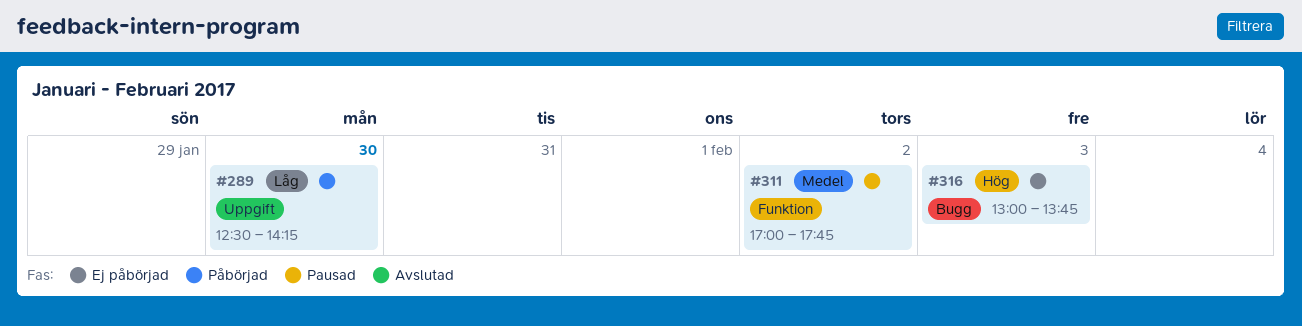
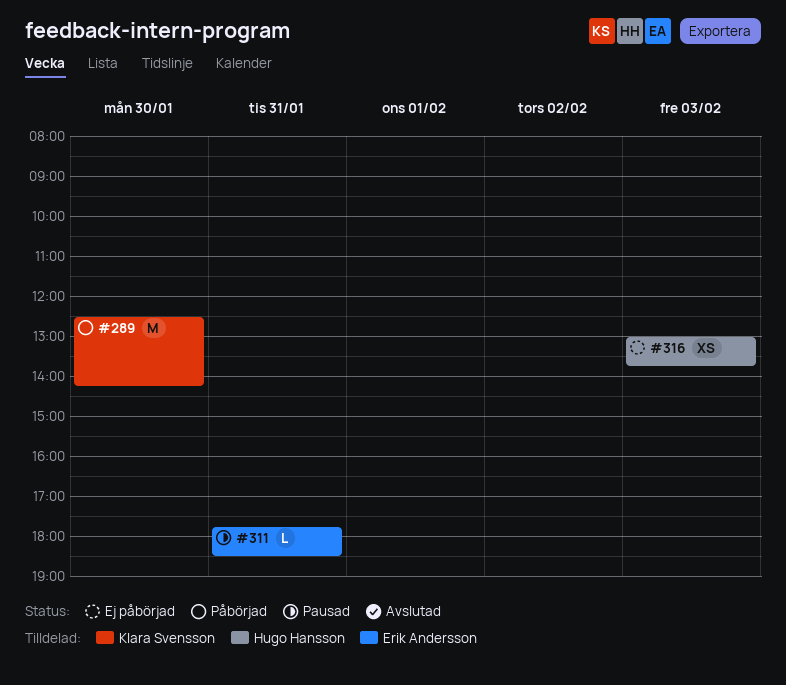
#311, day: Feb 2 -> Jan 31
#311, begins: 17:00 -> 17:45
#311, ends: 17:45 -> 18:30

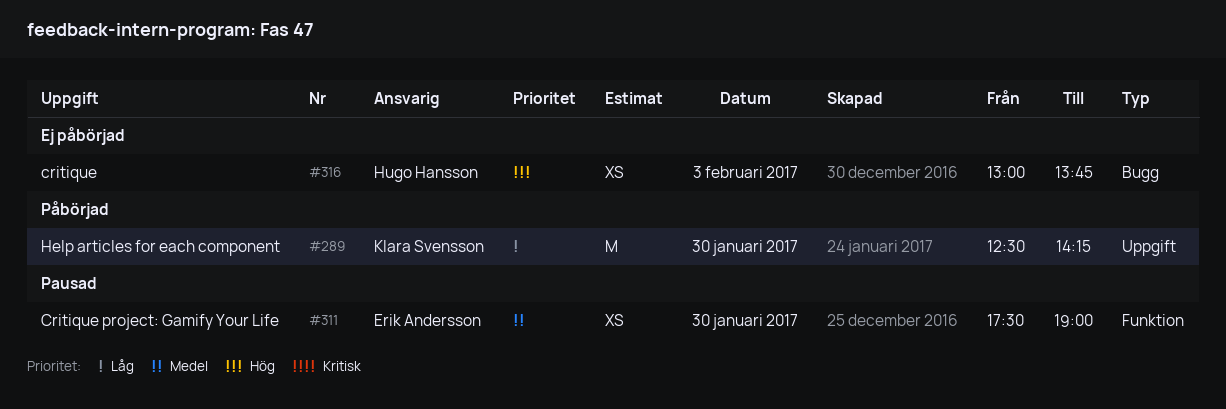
#311, estimate: L -> XS
#311, day: Jan 31 -> Jan 30
#311, begins: 17:45 -> 17:30
#311, ends: 18:30 -> 19:00

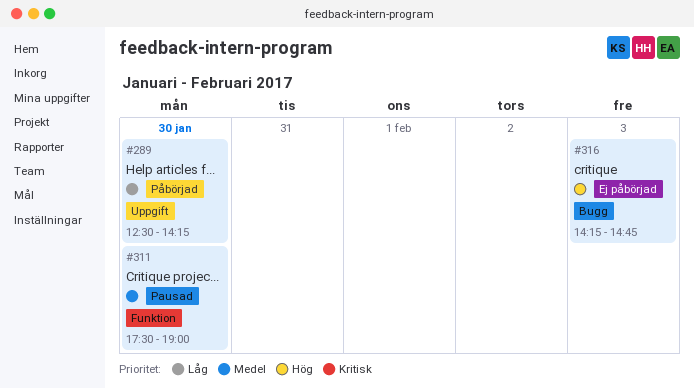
#316, begins: 13:00 -> 14:15
#316, ends: 13:45 -> 14:45

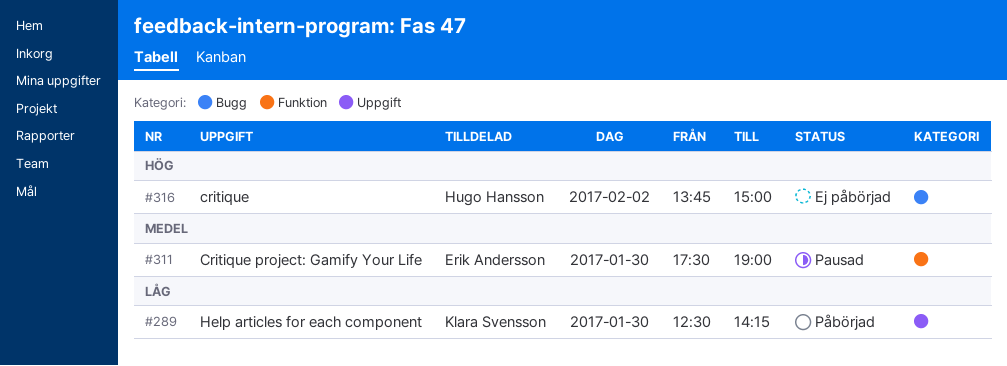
#316, day: Feb 3 -> Feb 2
#316, begins: 14:15 -> 13:45
#316, ends: 14:45 -> 15:00

